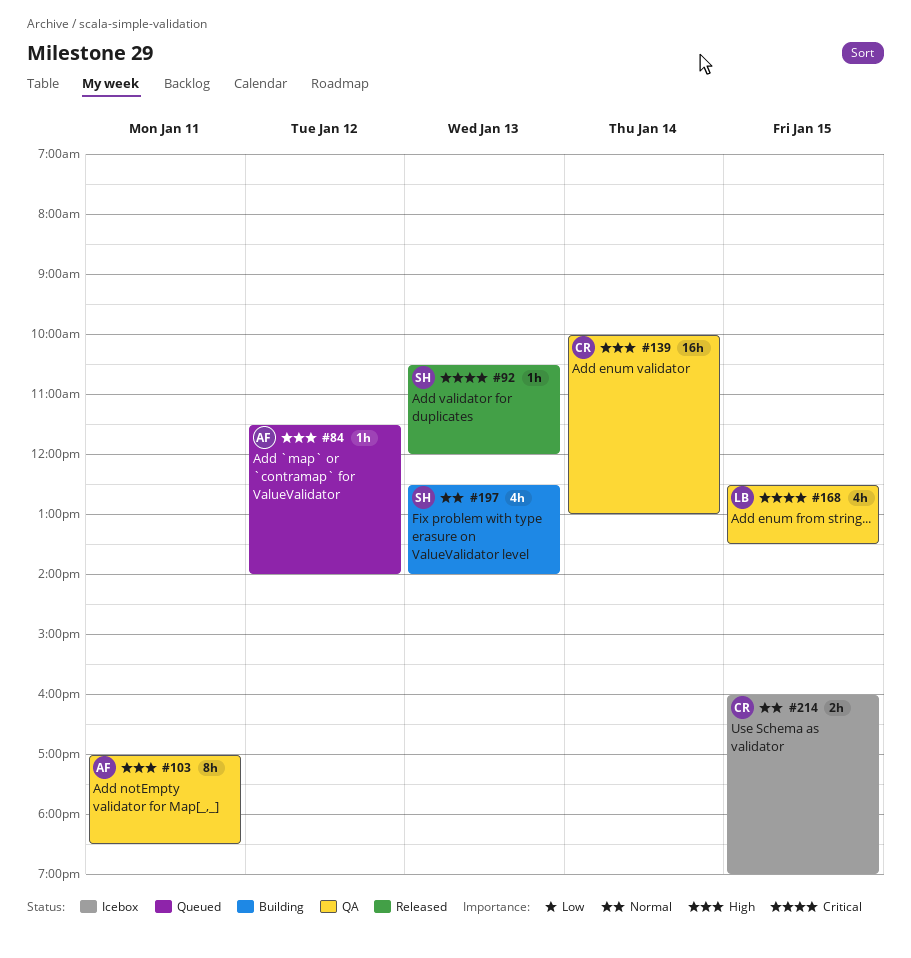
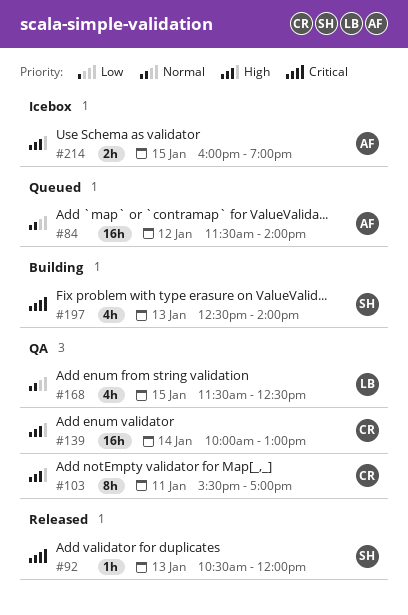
#84, priority: High -> Normal
#84, estimate: 1h -> 16h
#103, owner: AF -> CR
#103, begins: 17:00 -> 15:30
#103, ends: 18:30 -> 17:00
#168, priority: Critical -> Normal
#168, begins: 12:30 -> 11:30
#168, ends: 13:30 -> 12:30
#197, priority: Normal -> Critical
#214, owner: CR -> AF
#214, priority: Normal -> High

